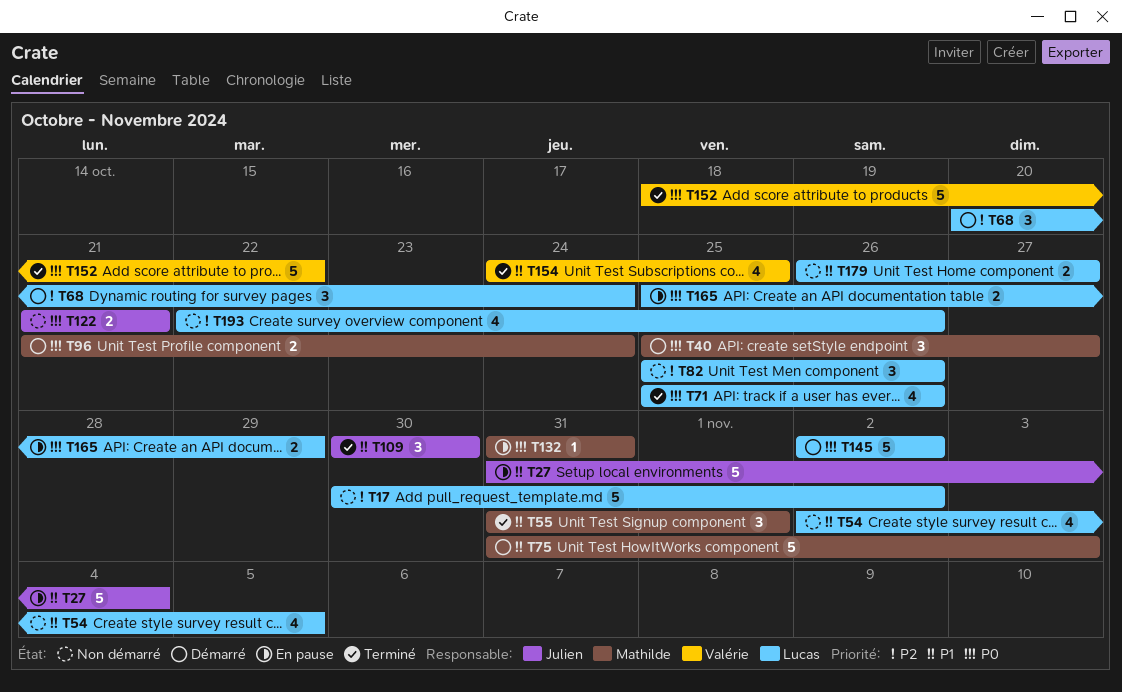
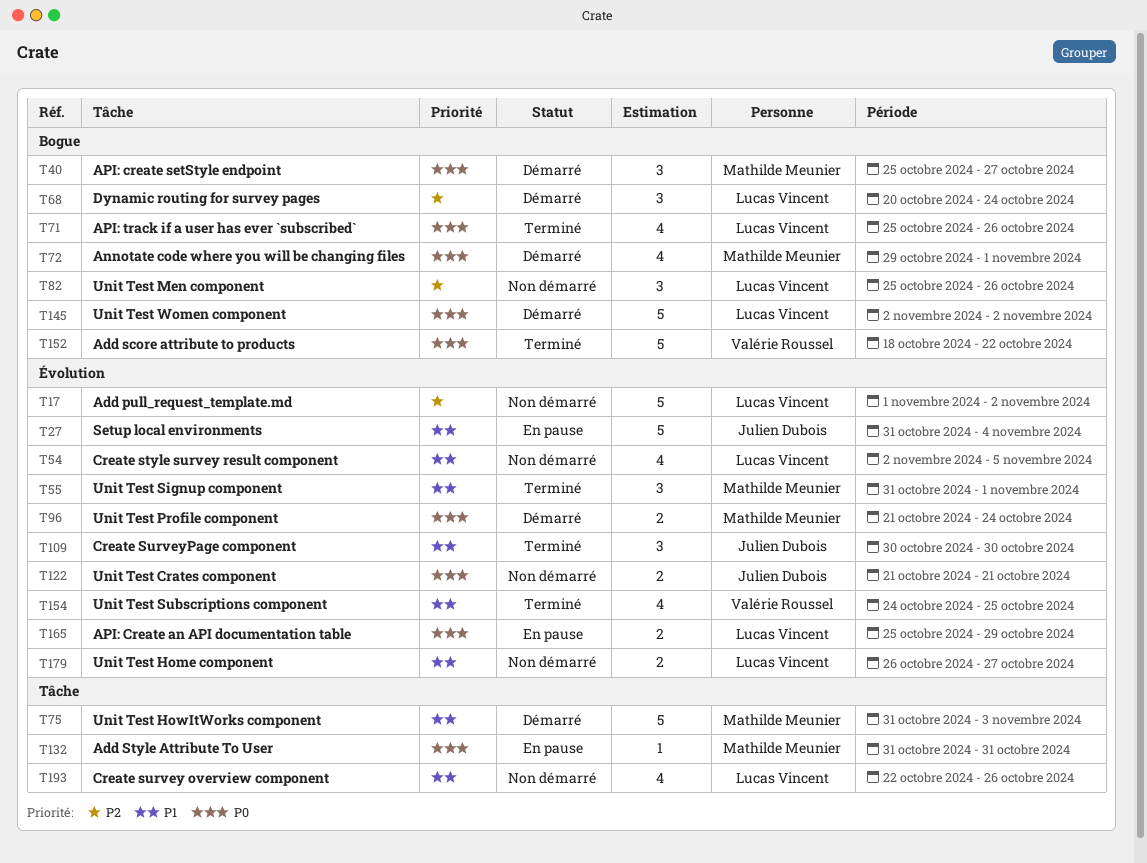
T17, start: Oct 30 -> Nov 1
T72: none -> present
T193, priority: P2 -> P1

